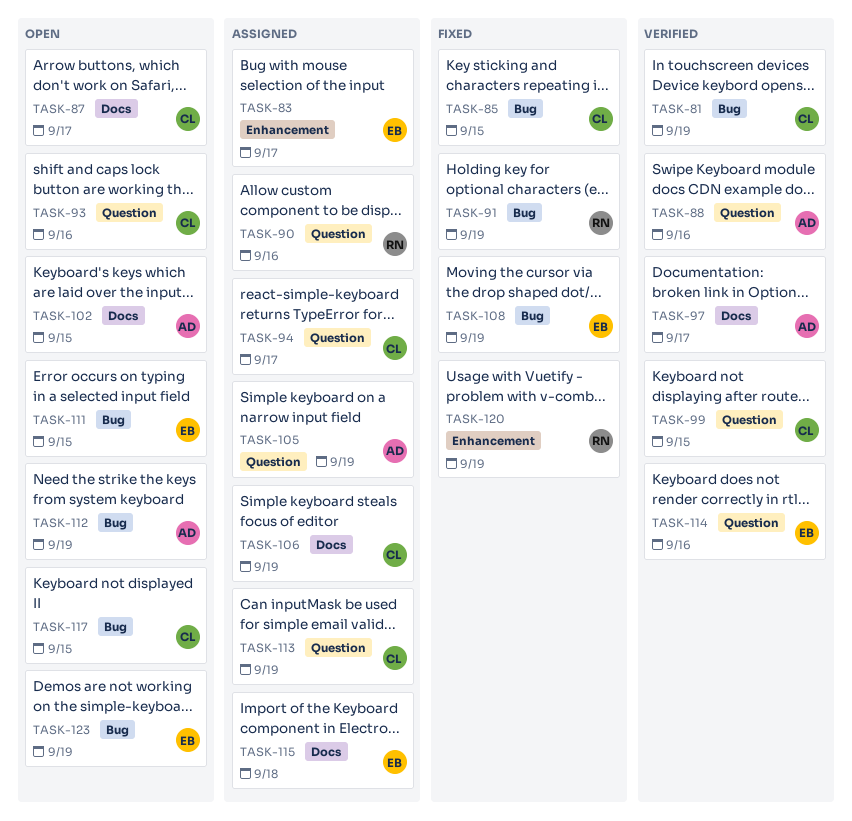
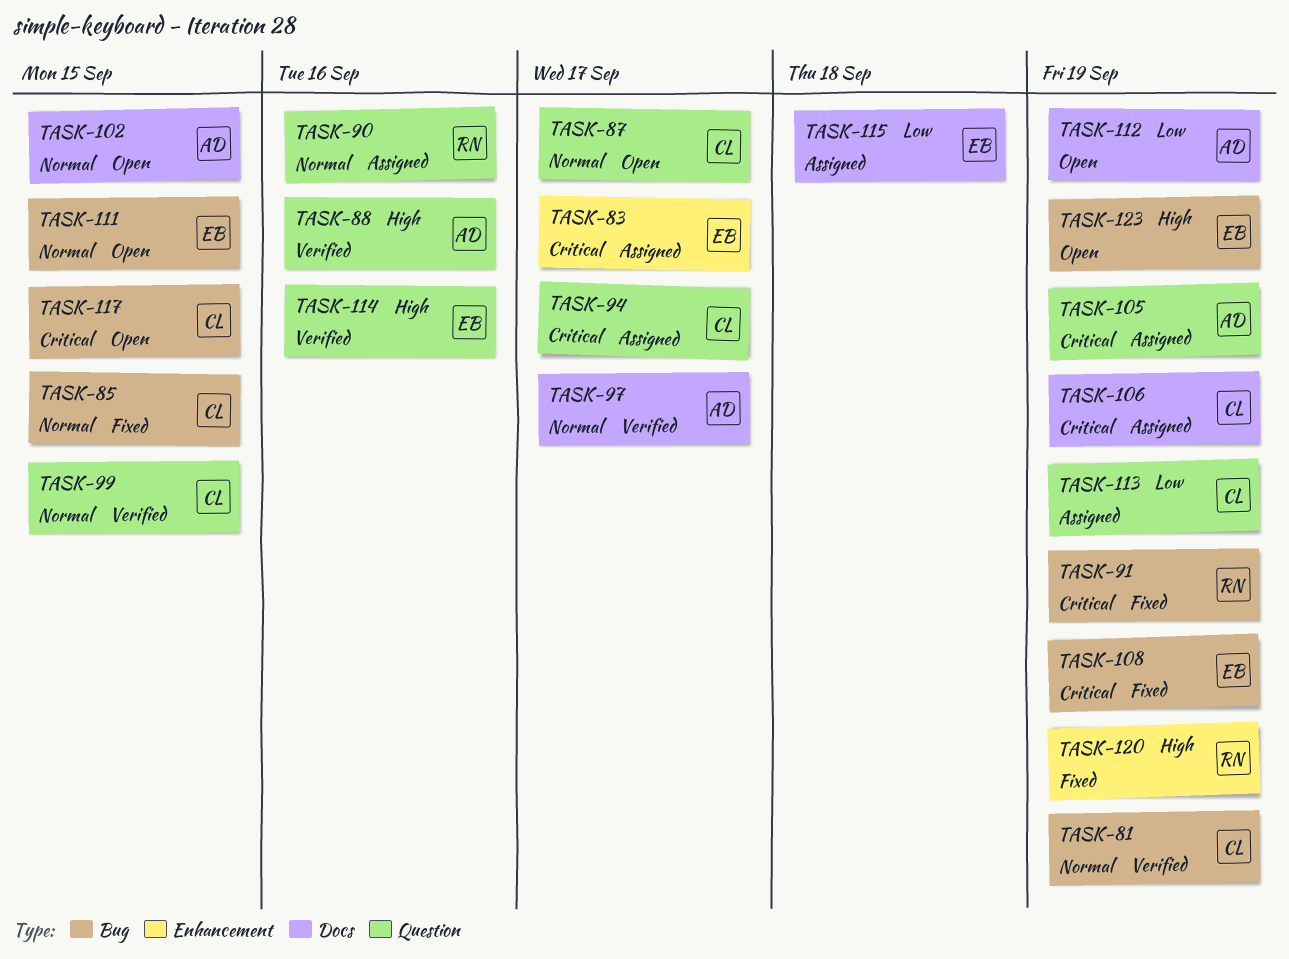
TASK-87, label: Docs -> Question
TASK-93: present -> none
TASK-112, label: Bug -> Docs

